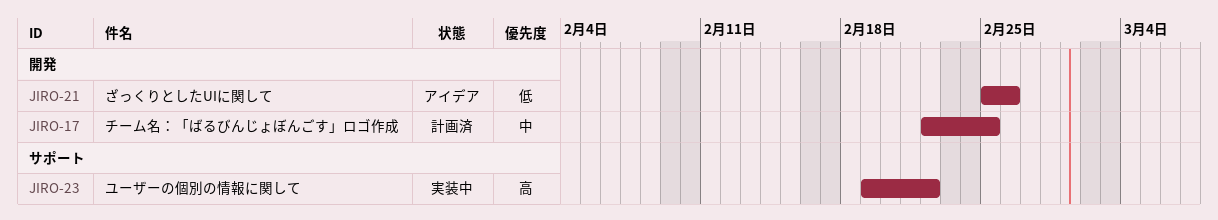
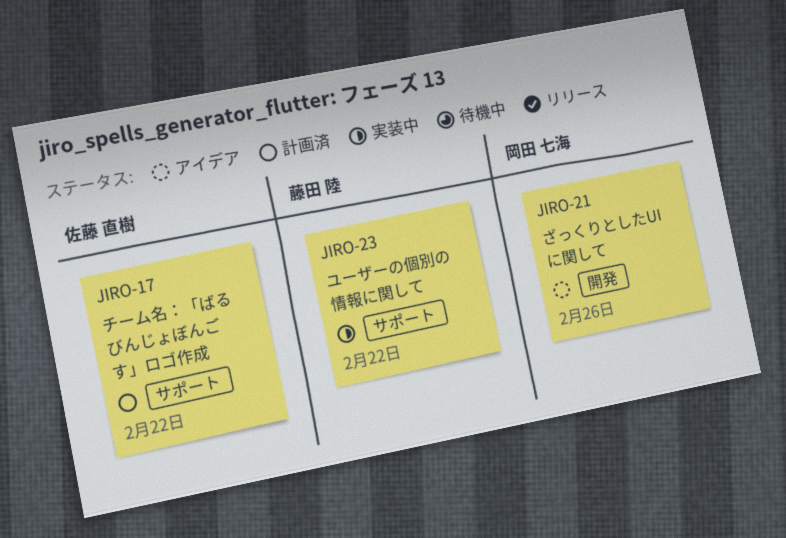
JIRO-17, label: 開発 -> サポート
JIRO-17, due: Feb 25 -> Feb 22

